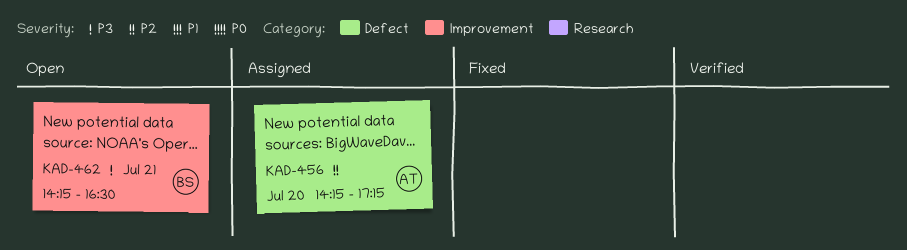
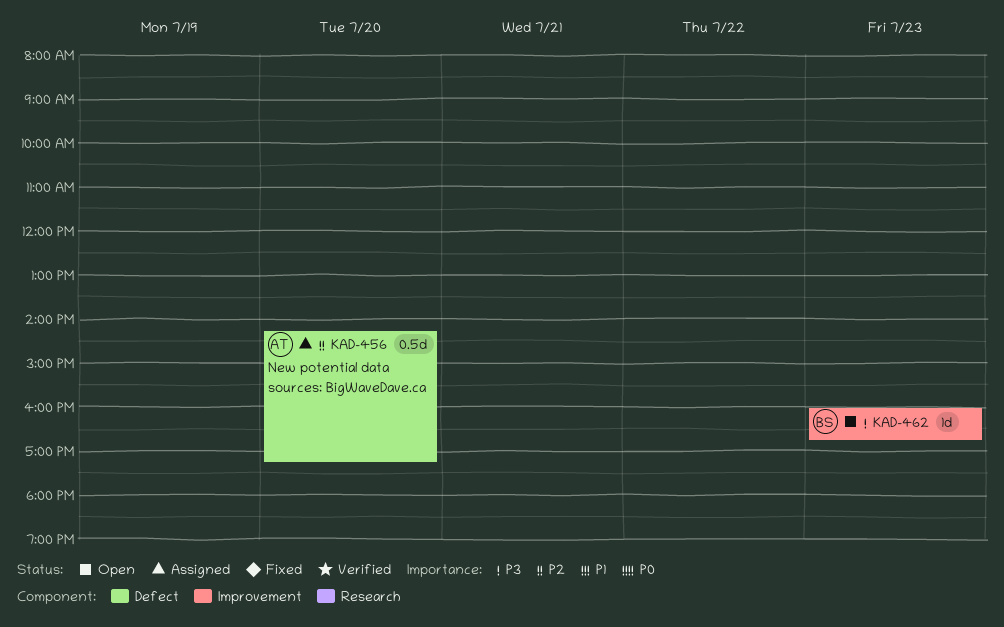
KAD-462, day: Jul 21 -> Jul 23
KAD-462, begins: 14:15 -> 16:00
KAD-462, ends: 16:30 -> 16:45

